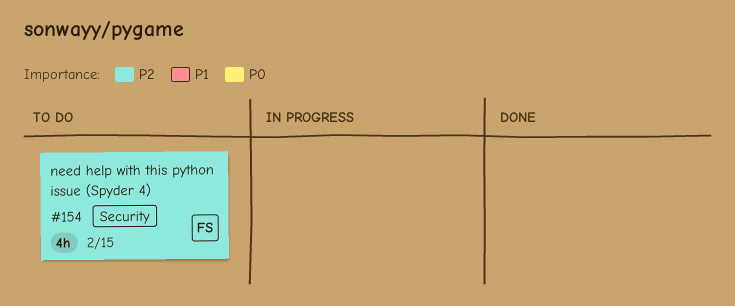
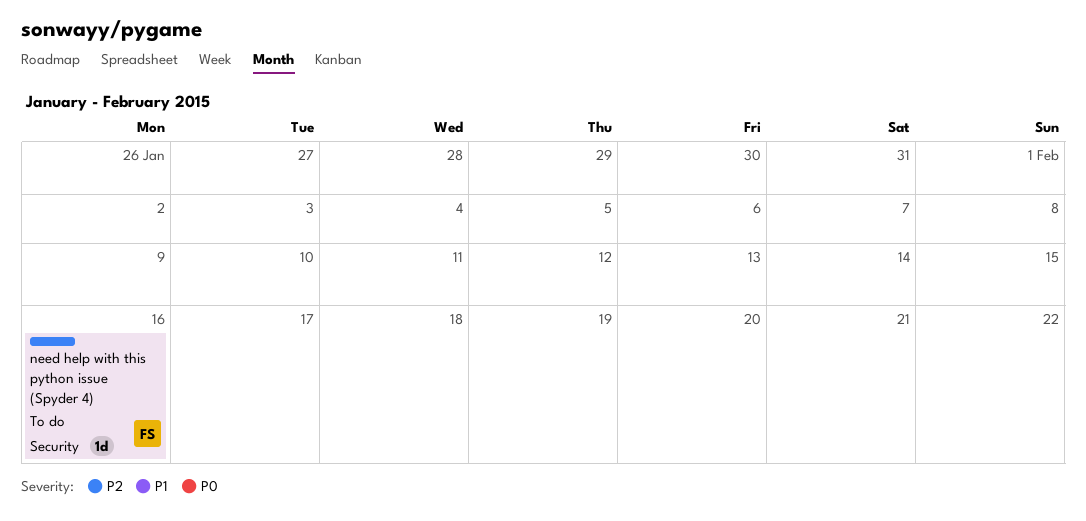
need help with this python issue (Spyder 4), estimate: 4h -> 1d
need help with this python issue (Spyder 4), due: Feb 15 -> Feb 16

